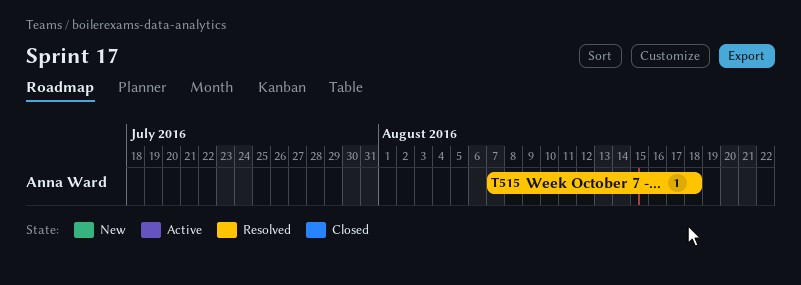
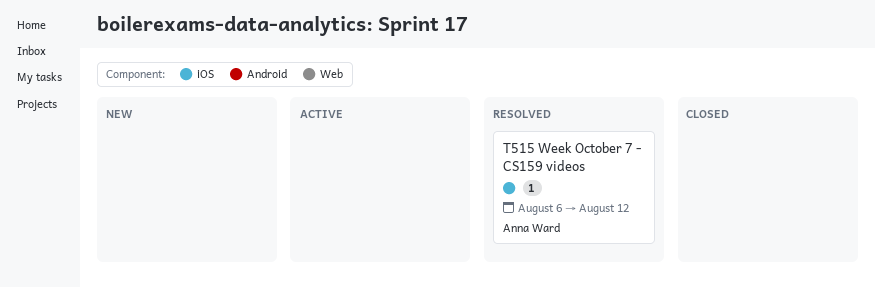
T515, start: Aug 7 -> Aug 6
T515, due: Aug 18 -> Aug 12

